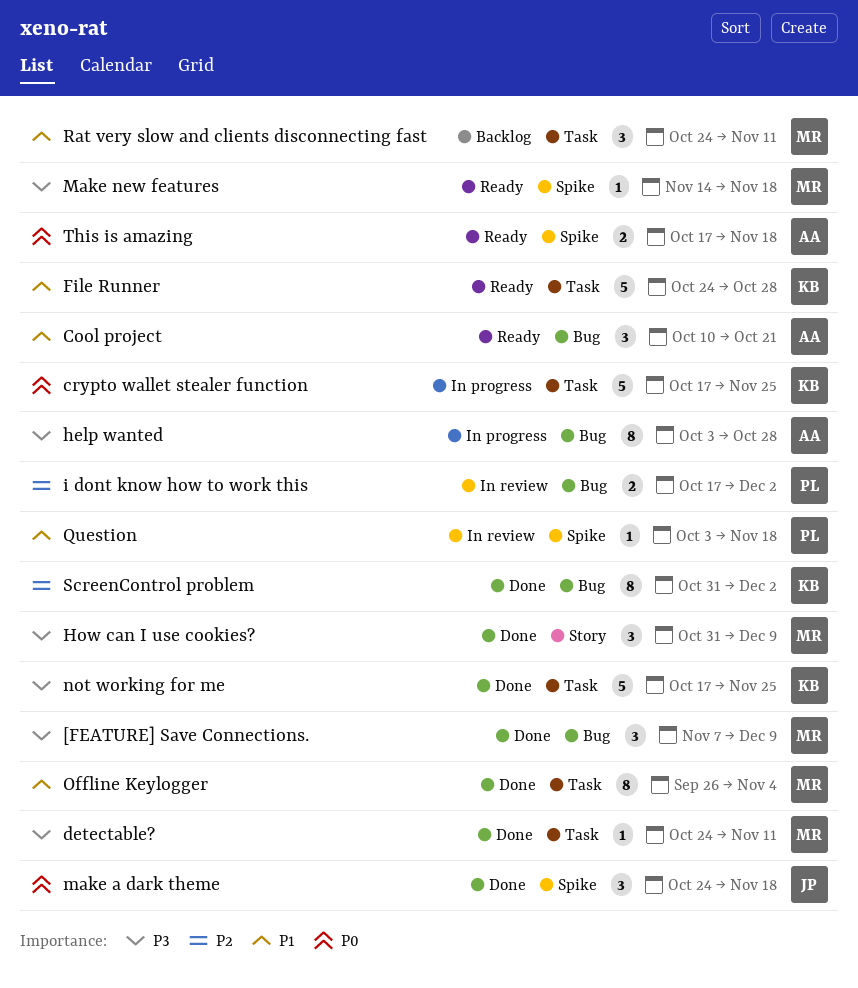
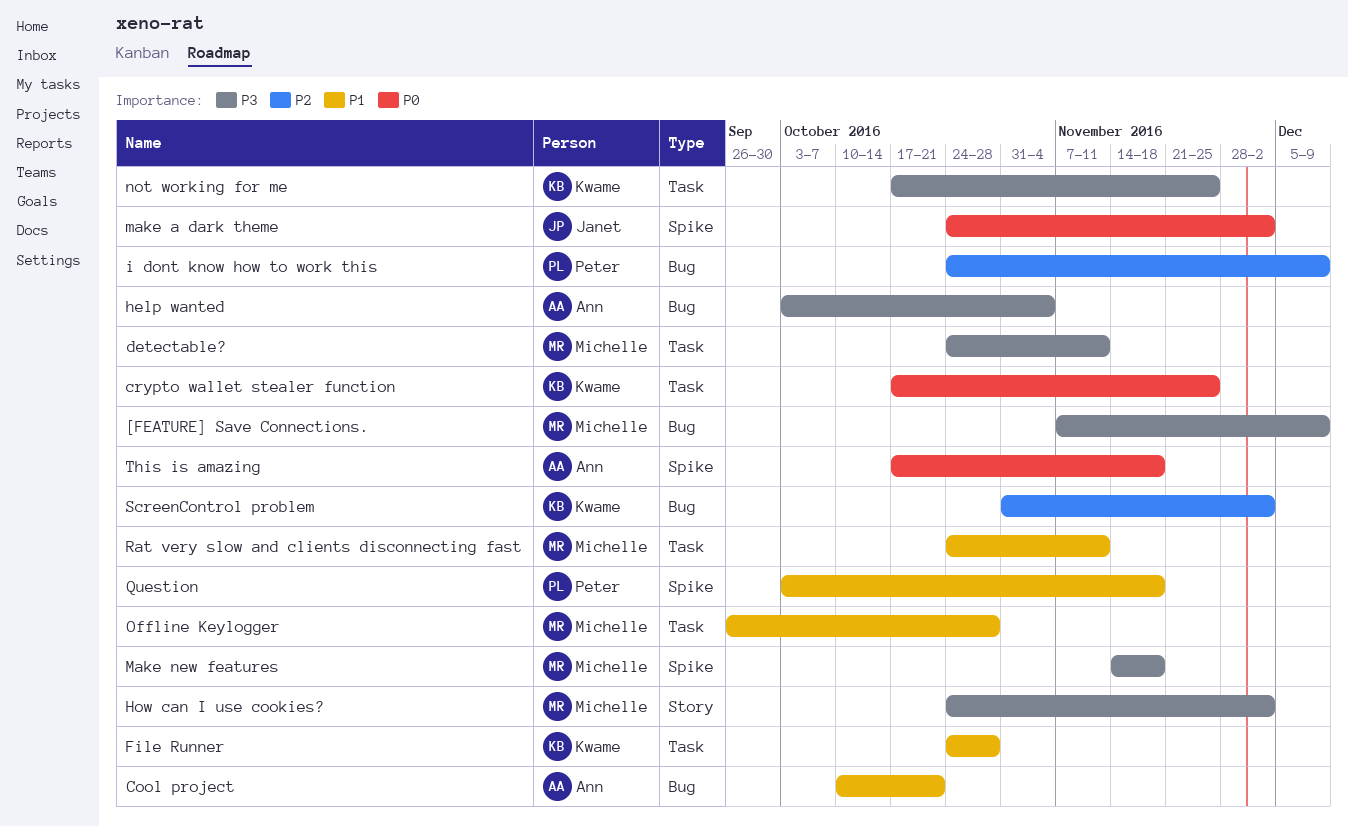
help wanted, due: Oct 28 -> Nov 4
How can I use cookies?, start: Oct 31 -> Oct 24
How can I use cookies?, due: Dec 9 -> Dec 2
i dont know how to work this, start: Oct 17 -> Oct 24
i dont know how to work this, due: Dec 2 -> Dec 9
make a dark theme, due: Nov 18 -> Dec 2
Offline Keylogger, due: Nov 4 -> Oct 28

